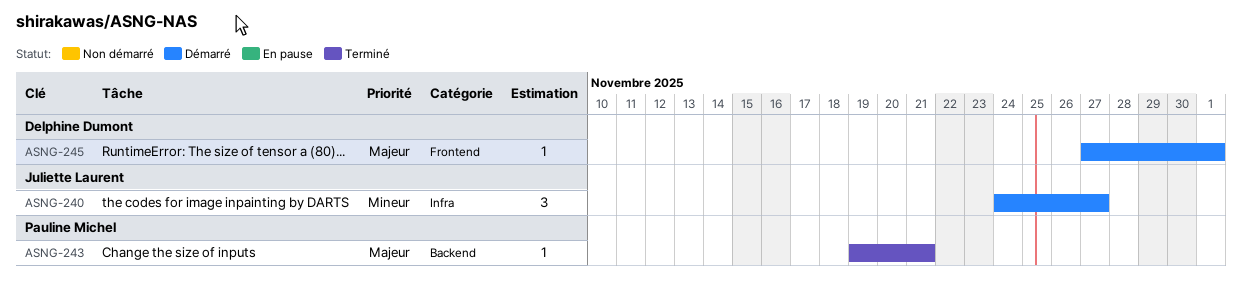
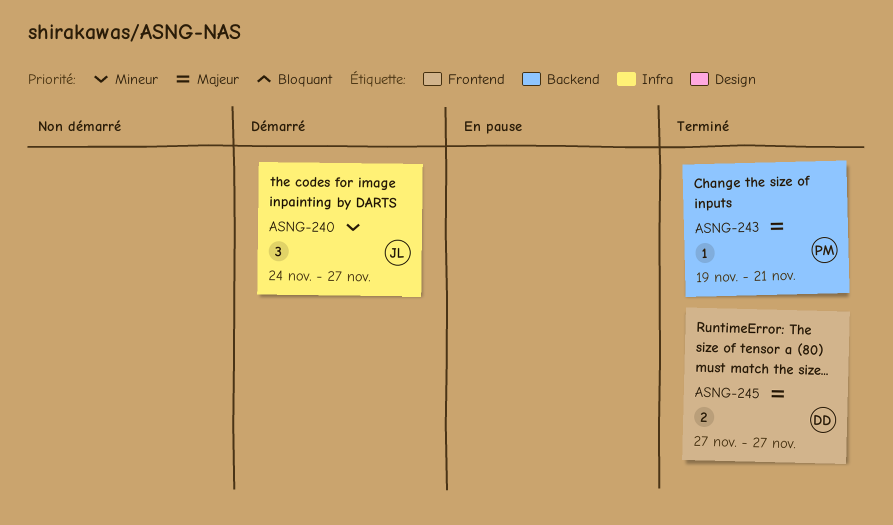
ASNG-245, status: Démarré -> Terminé
ASNG-245, estimate: 1 -> 2
ASNG-245, due: Dec 1 -> Nov 27

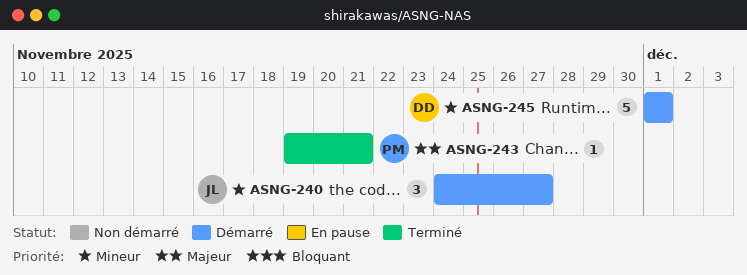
ASNG-245, status: Terminé -> Démarré
ASNG-245, priority: Majeur -> Mineur
ASNG-245, estimate: 2 -> 5
ASNG-245, start: Nov 27 -> Dec 1
ASNG-245, due: Nov 27 -> Dec 1

